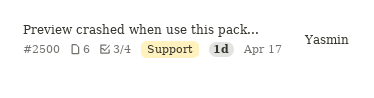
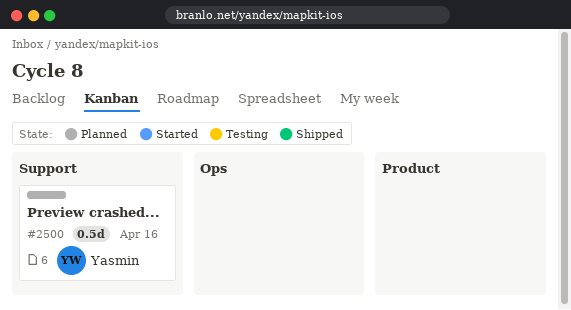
#2500, estimate: 1d -> 0.5d
#2500, due: Apr 17 -> Apr 16

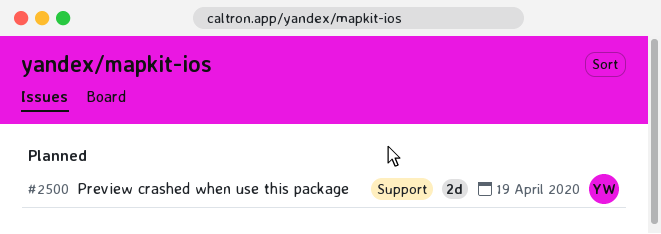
#2500, estimate: 0.5d -> 2d
#2500, due: Apr 16 -> Apr 19

